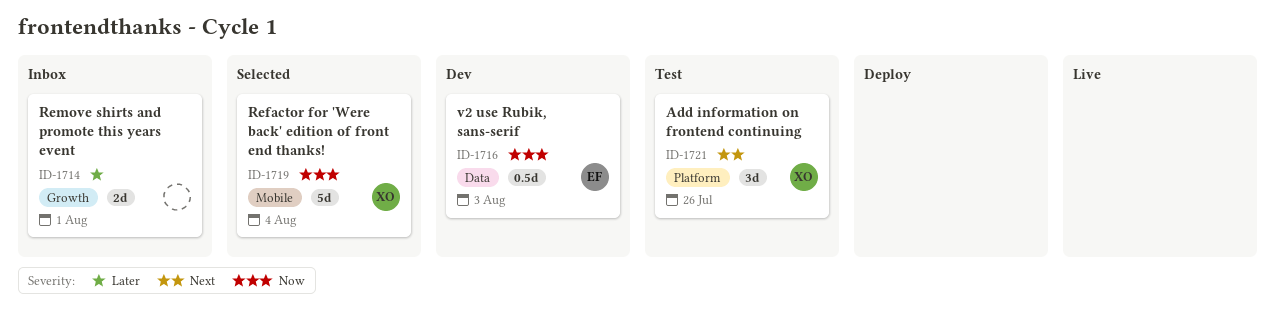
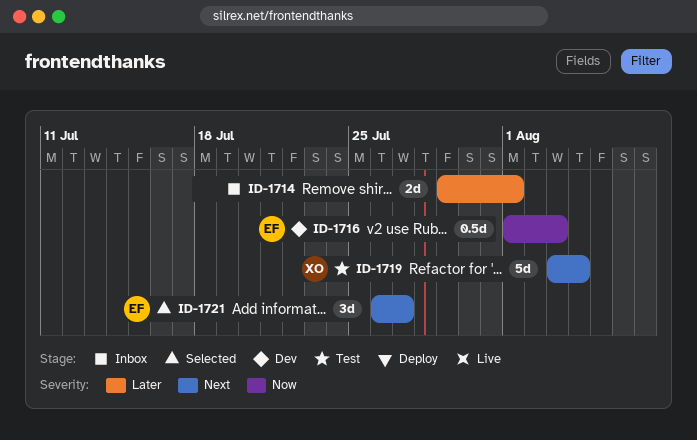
ID-1719, status: Selected -> Test
ID-1719, priority: Now -> Next
ID-1721, status: Test -> Selected
ID-1721, owner: XO -> EF
ID-1721, due: Jul 26 -> Jul 27

